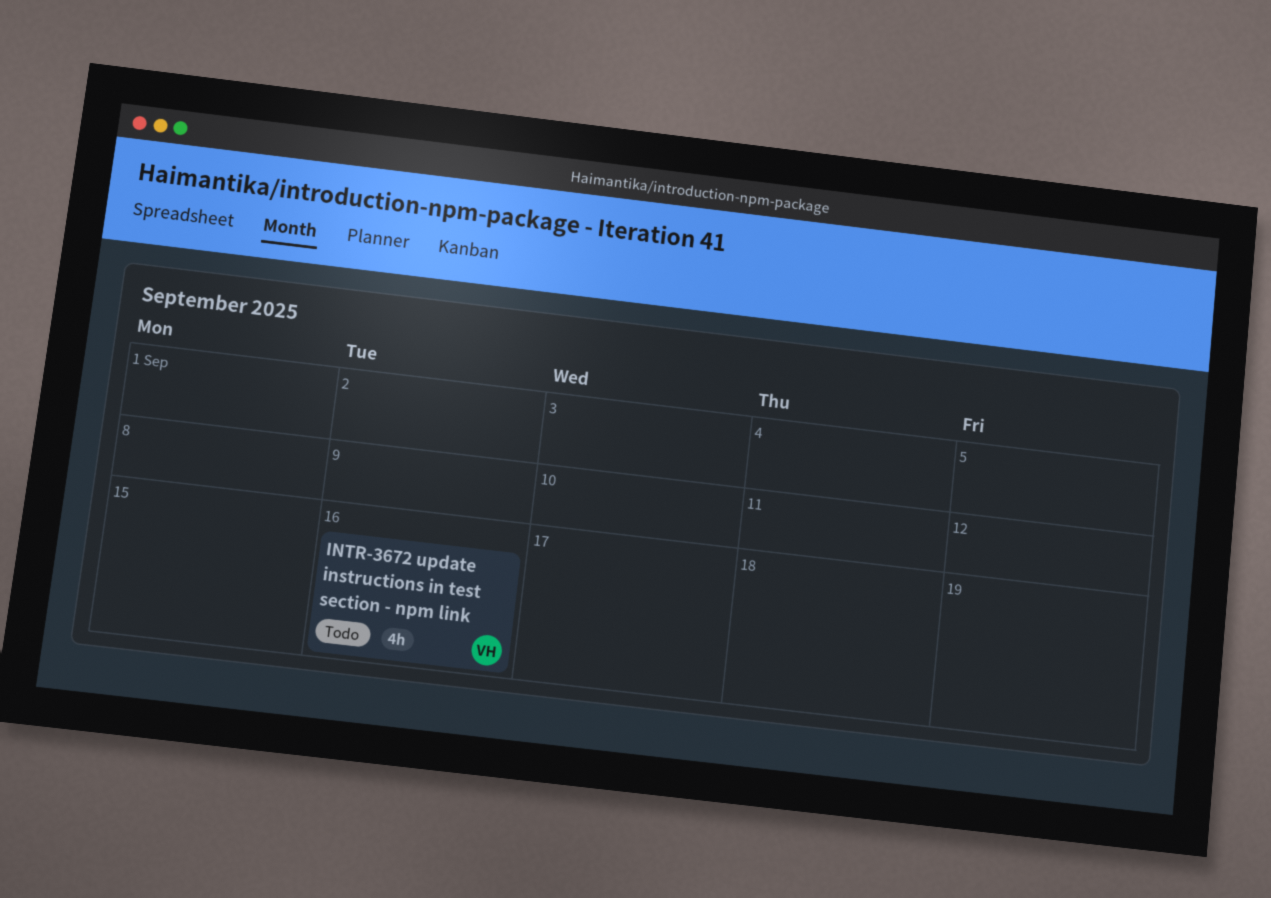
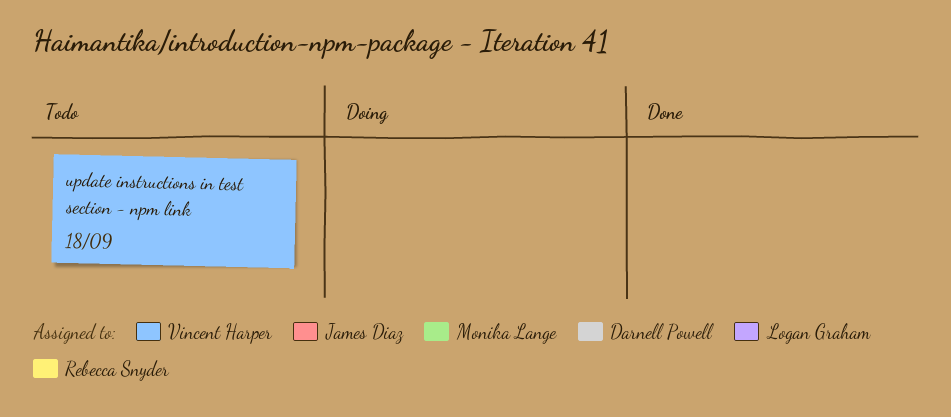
update instructions in test section - npm link, due: Sep 16 -> Sep 18

